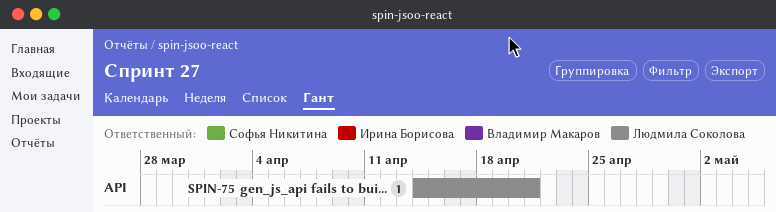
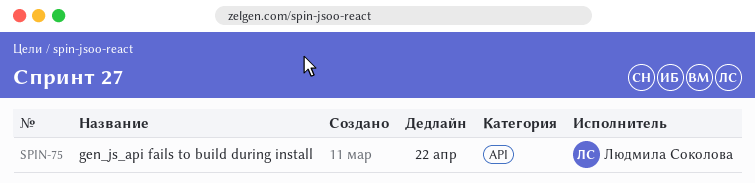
SPIN-75, due: Apr 21 -> Apr 22

